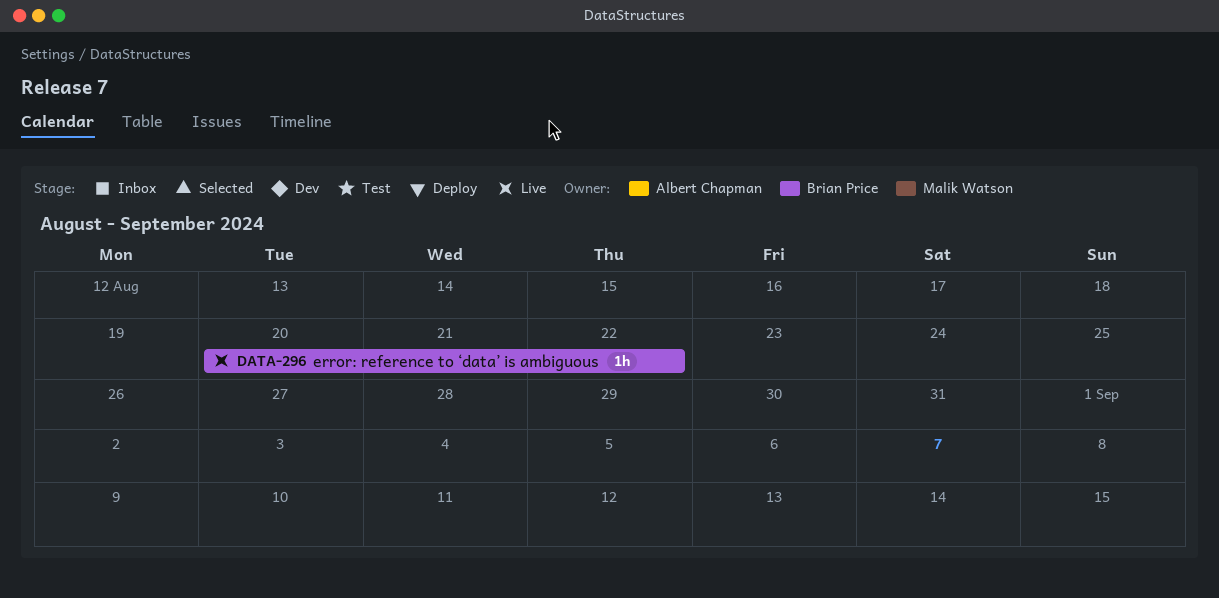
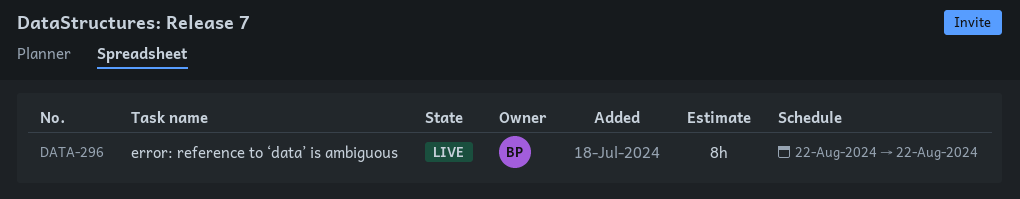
DATA-296, estimate: 1h -> 8h
DATA-296, start: Aug 20 -> Aug 22

